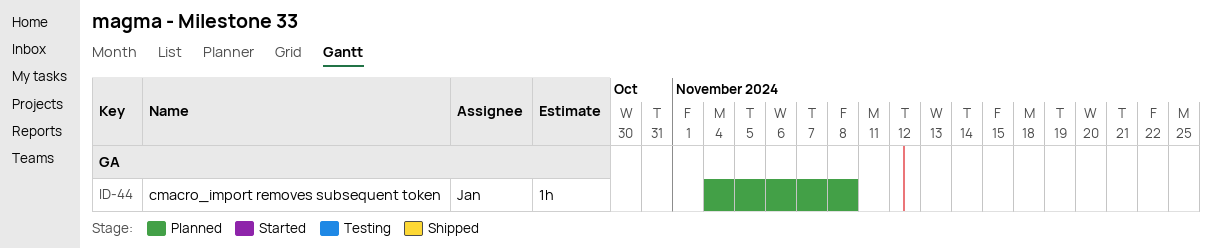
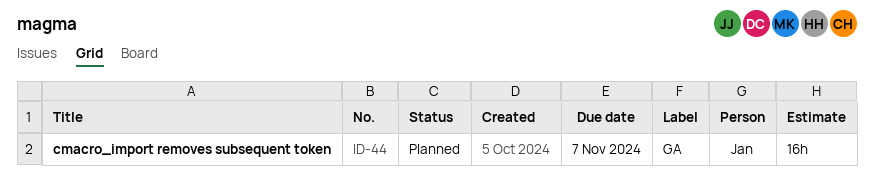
ID-44, estimate: 1h -> 16h
ID-44, due: Nov 8 -> Nov 7

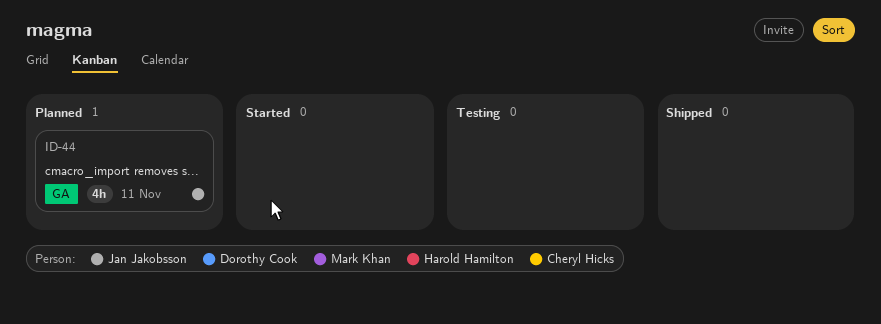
ID-44, estimate: 16h -> 4h
ID-44, due: Nov 7 -> Nov 11

